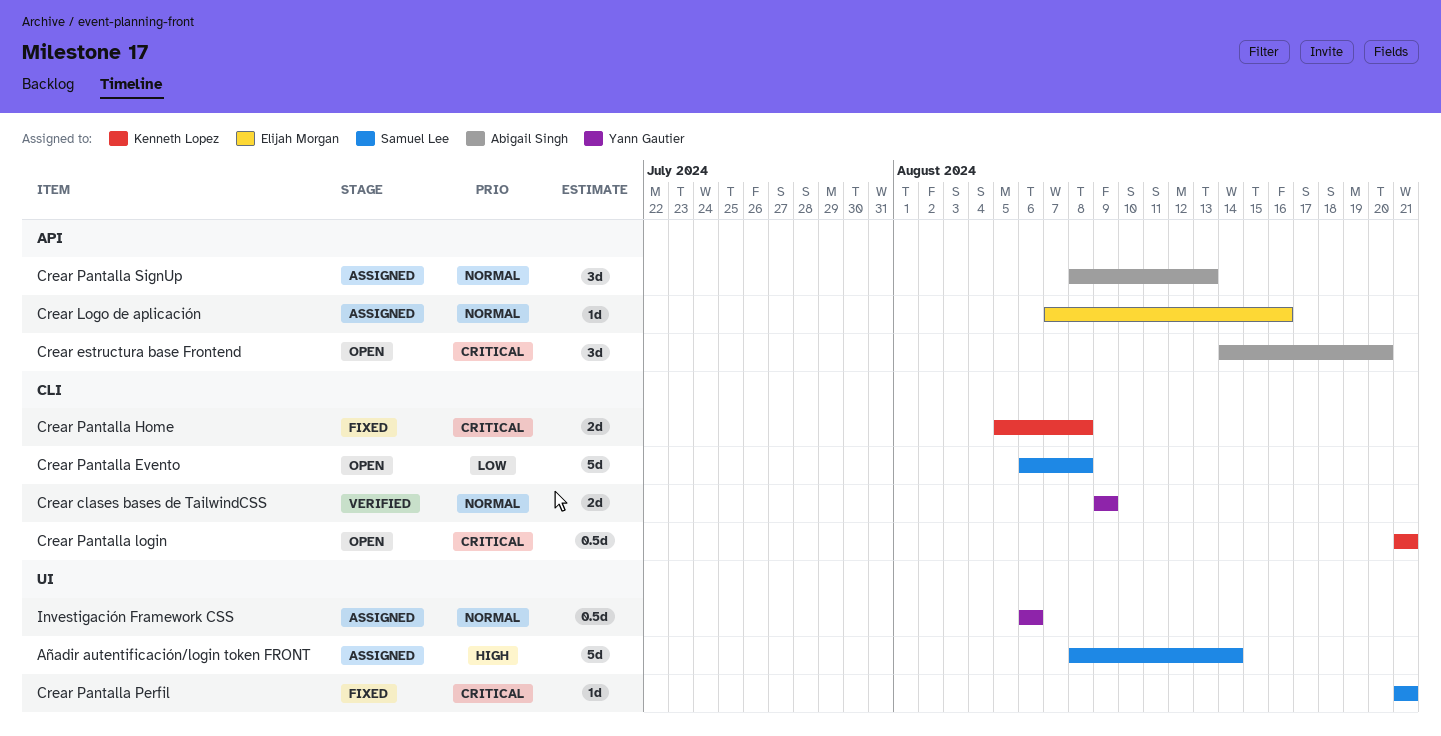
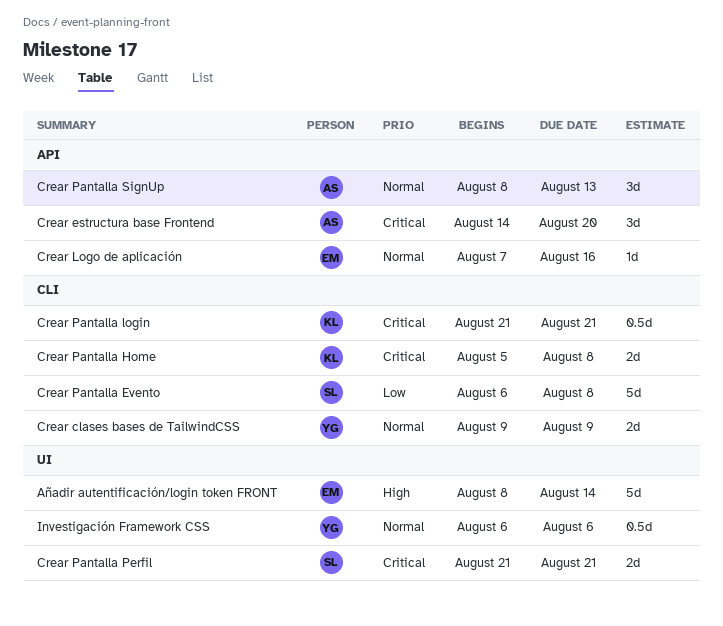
Añadir autentificación/login token FRONT, owner: Samuel Lee -> Elijah Morgan
Crear Pantalla Perfil, estimate: 1d -> 2d

